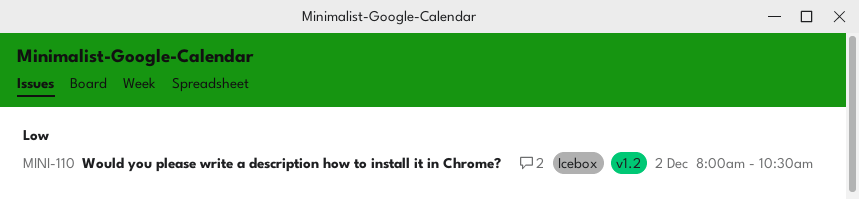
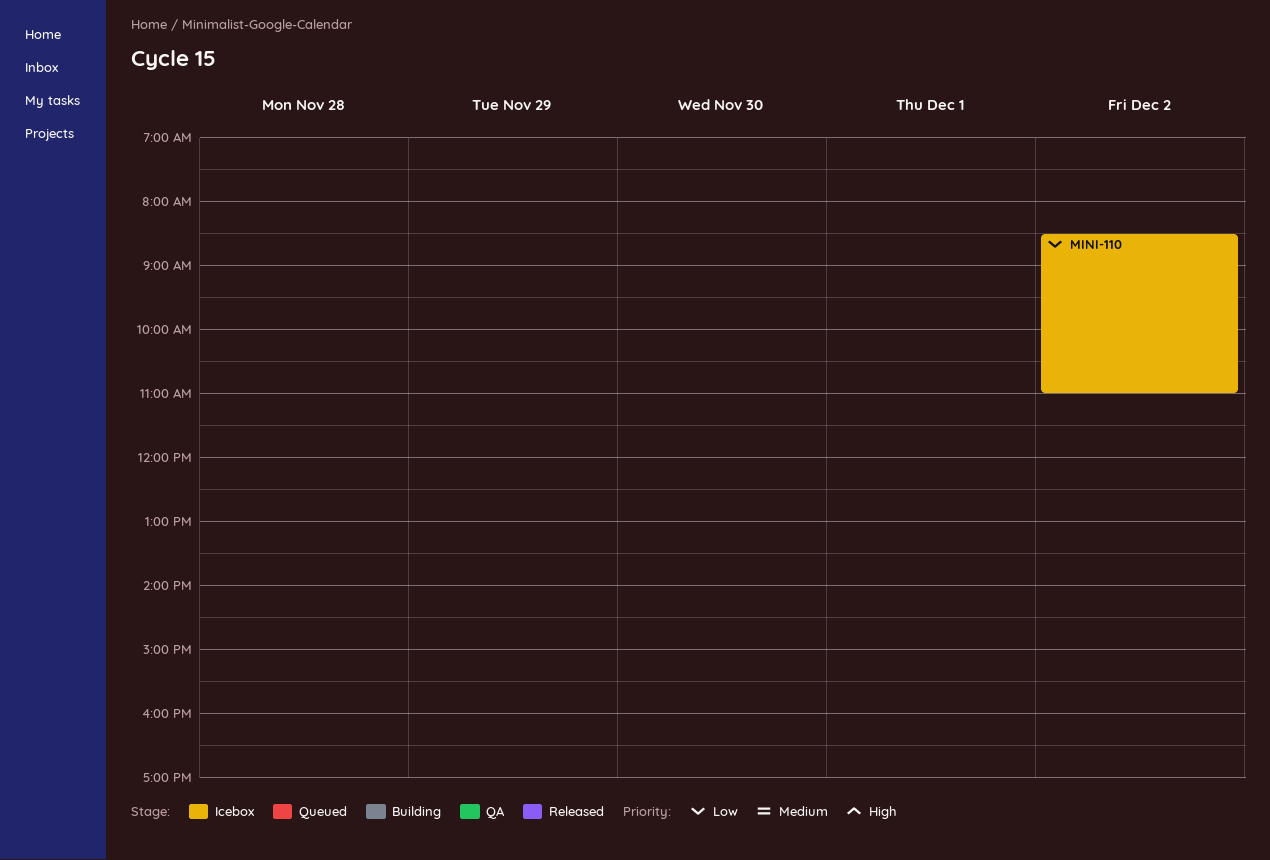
MINI-110, begins: 08:00 -> 08:30
MINI-110, ends: 10:30 -> 11:00

